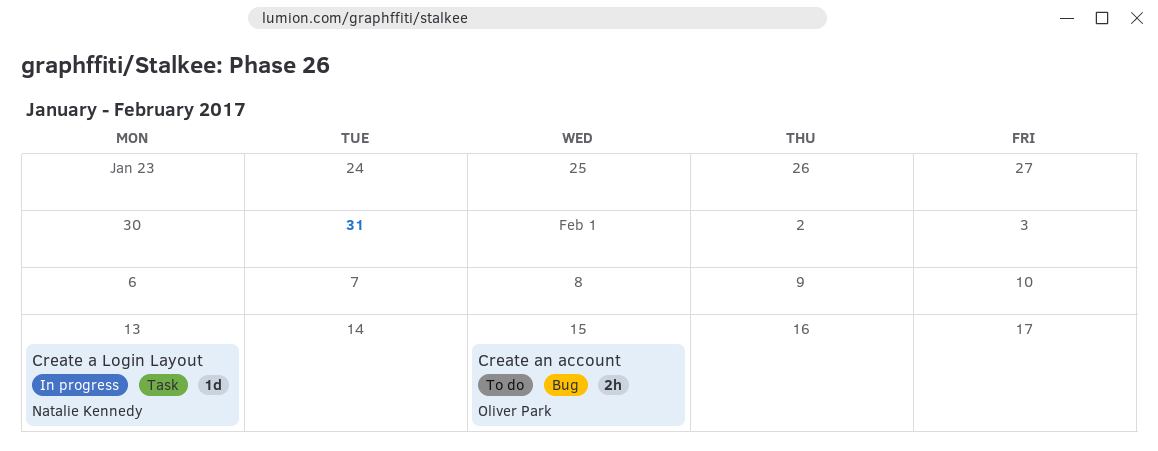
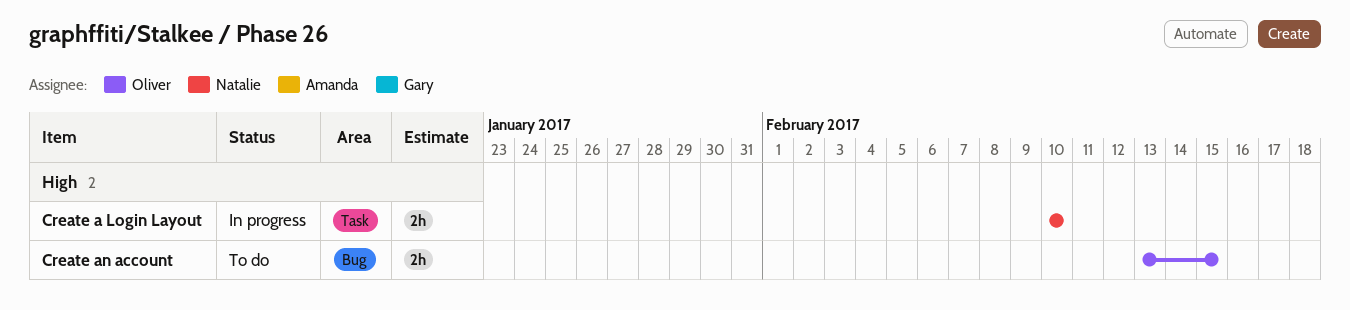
Create a Login Layout, estimate: 1d -> 2h
Create a Login Layout, due: Feb 13 -> Feb 10

